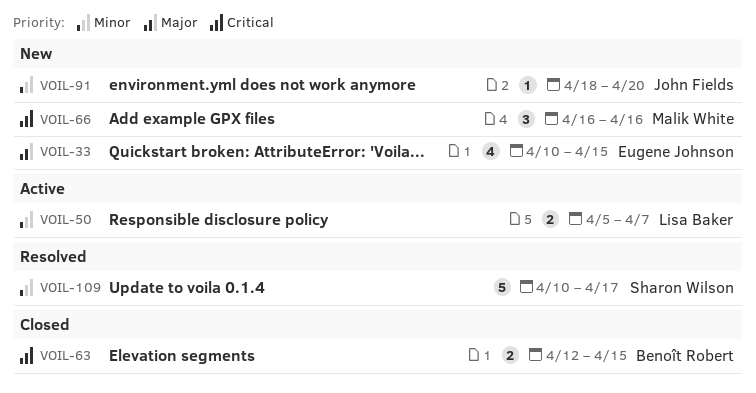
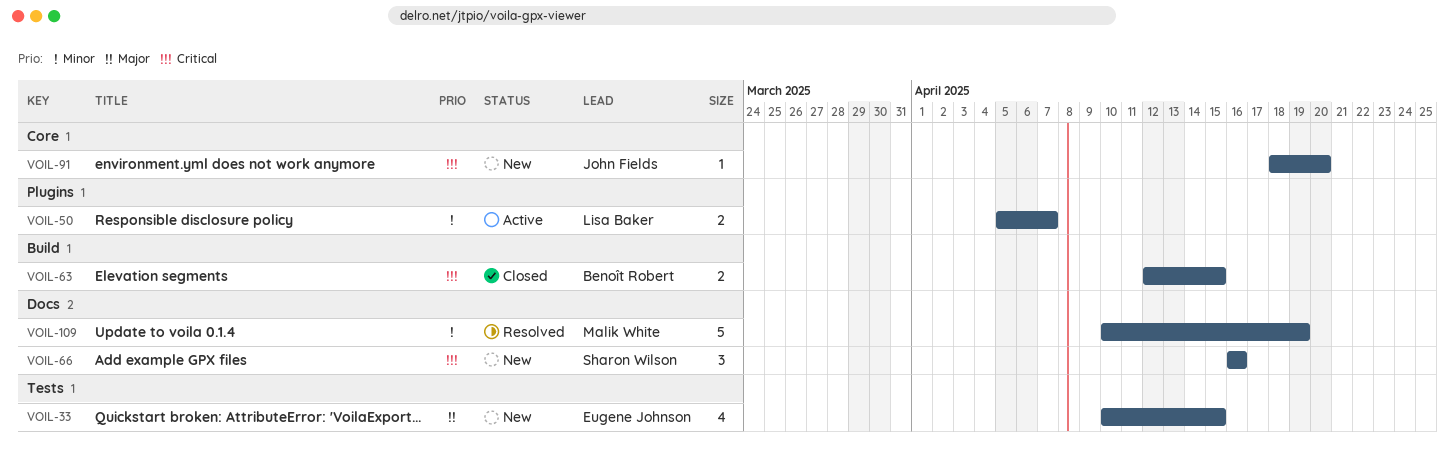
VOIL-66, owner: Malik White -> Sharon Wilson
VOIL-91, priority: Minor -> Critical
VOIL-109, owner: Sharon Wilson -> Malik White
VOIL-109, due: Apr 17 -> Apr 19

